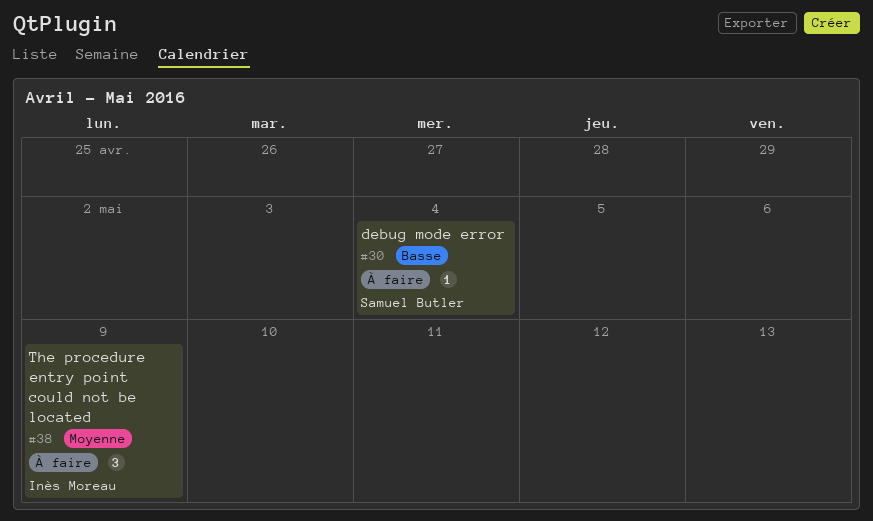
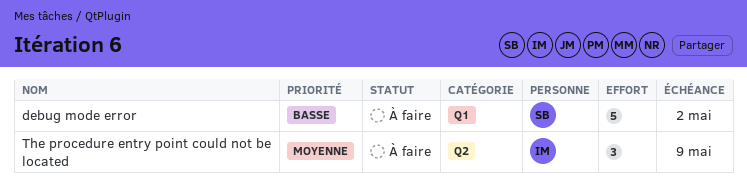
debug mode error, estimate: 1 -> 5
debug mode error, due: May 4 -> May 2

